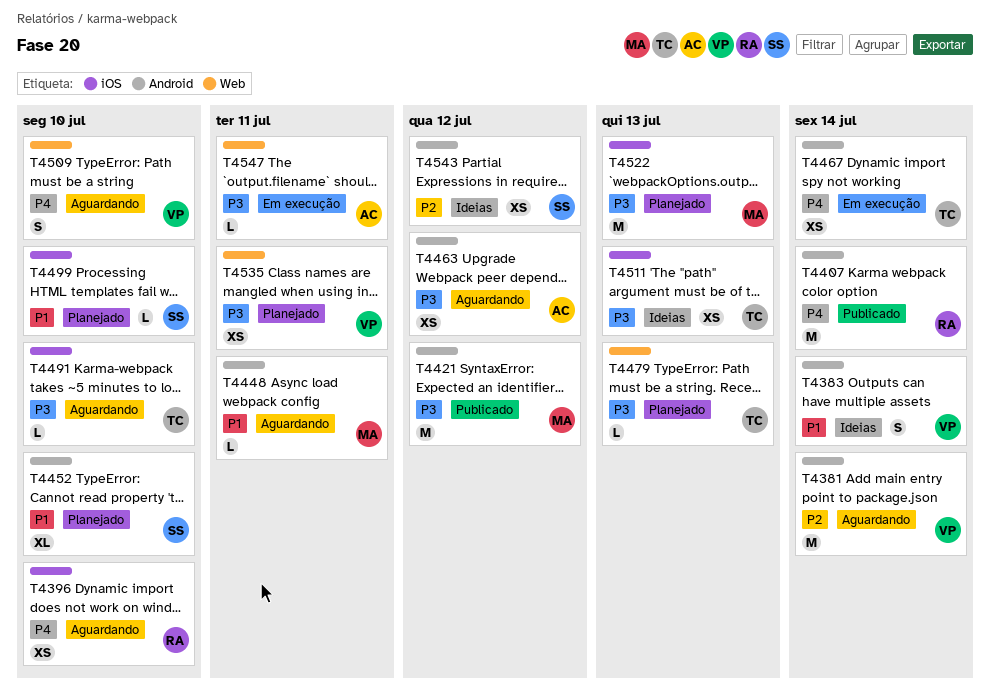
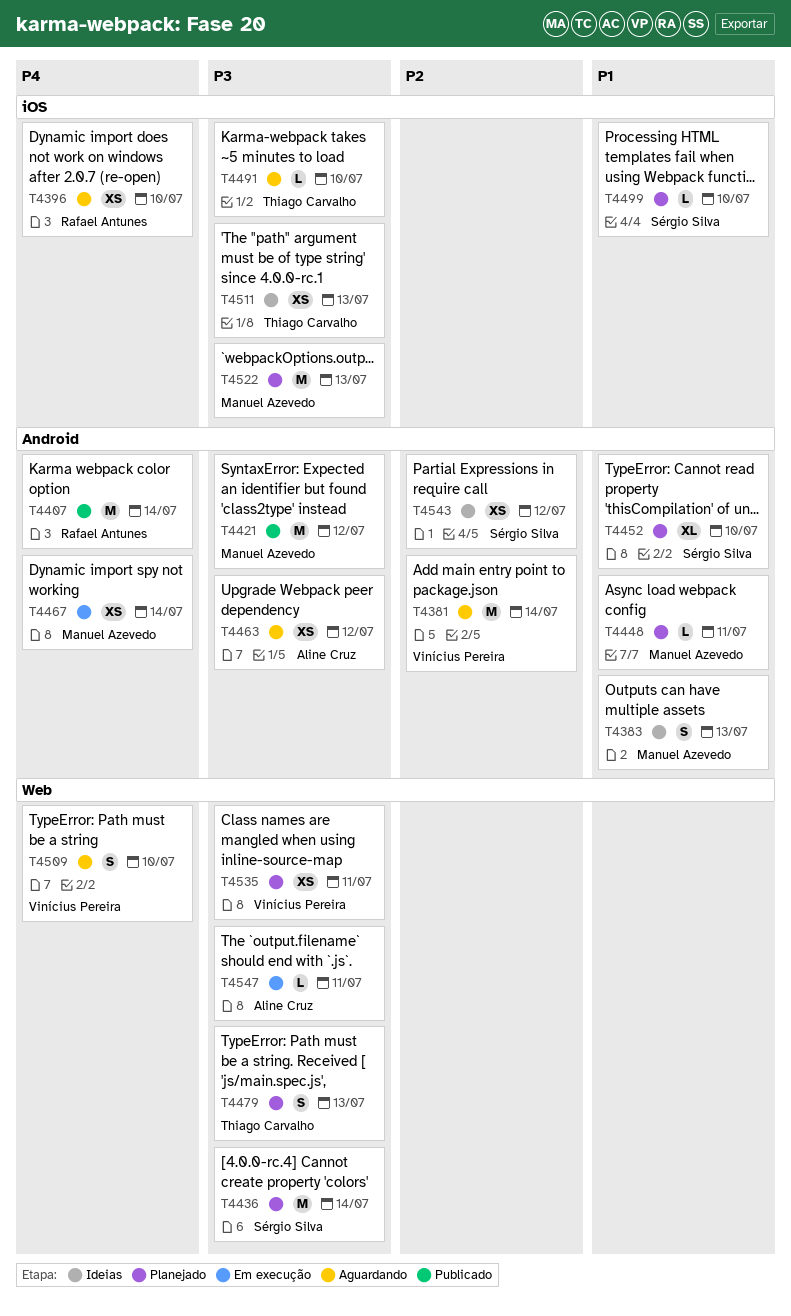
T4383, owner: Vinícius Pereira -> Manuel Azevedo
T4383, due: Jul 14 -> Jul 13
T4436: none -> present
T4448, status: Aguardando -> Planejado
T4467, owner: Thiago Carvalho -> Manuel Azevedo
T4479, estimate: L -> S

